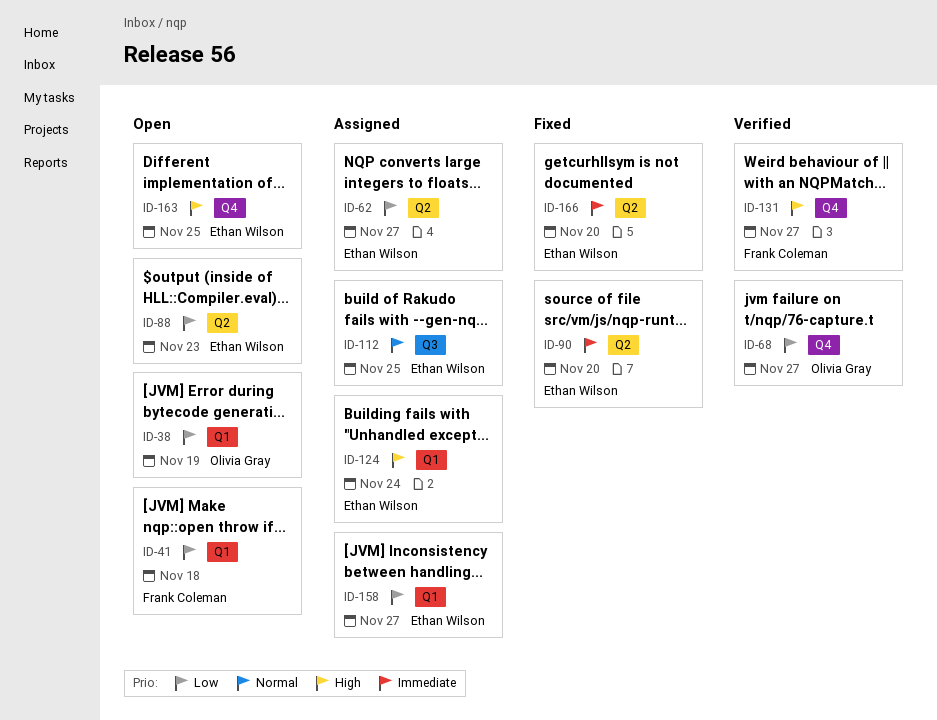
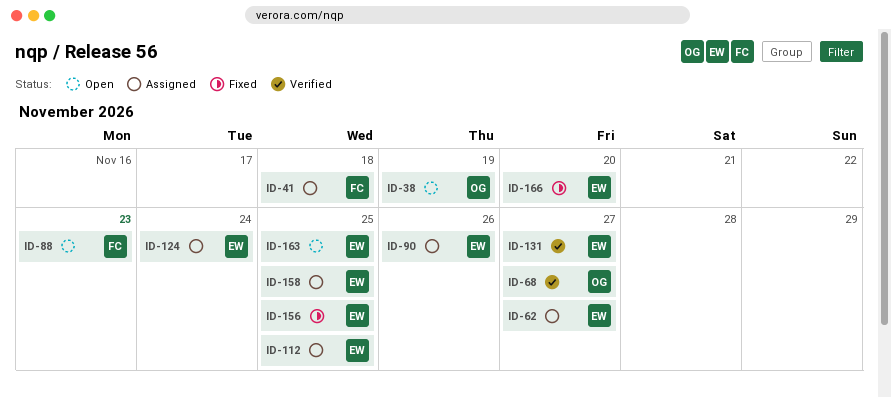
ID-41, status: Open -> Assigned
ID-88, owner: Ethan Wilson -> Frank Coleman
ID-90, status: Fixed -> Assigned
ID-90, due: Nov 20 -> Nov 26
ID-131, owner: Frank Coleman -> Ethan Wilson
ID-156: none -> present
ID-158, due: Nov 27 -> Nov 25

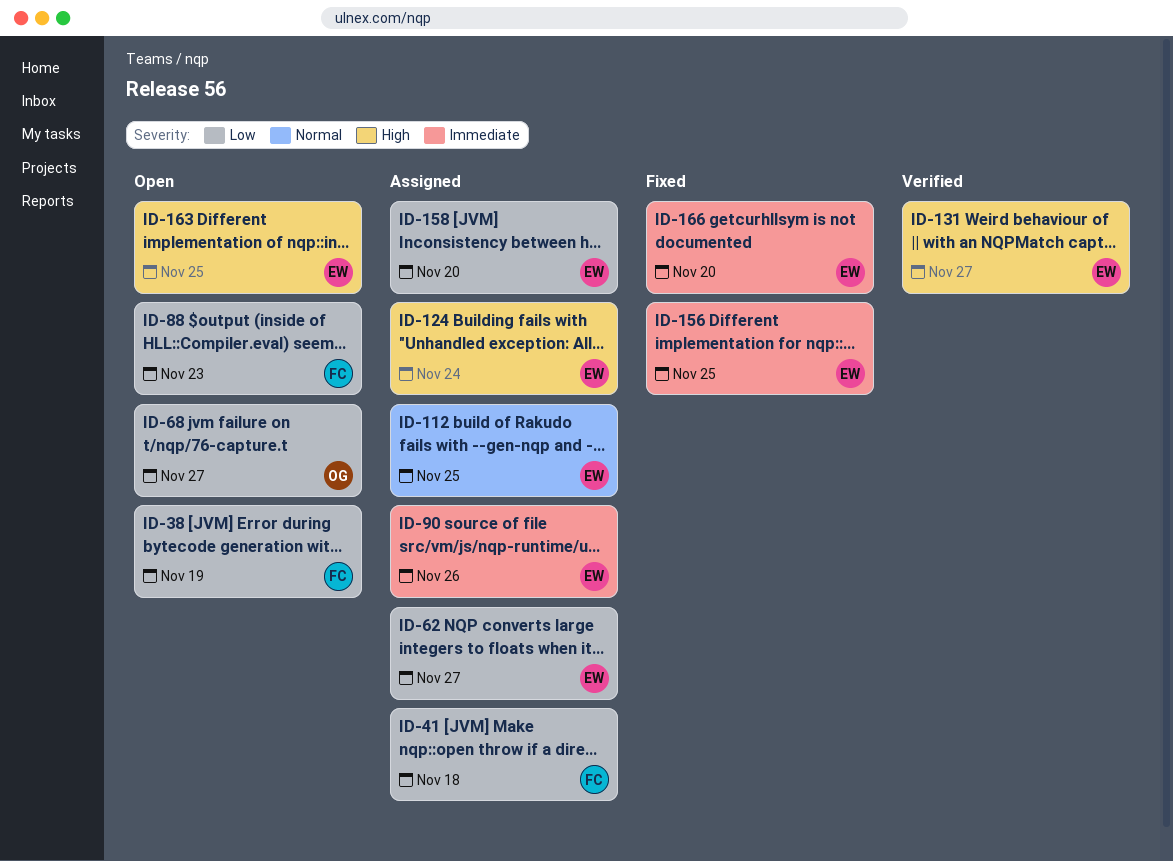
ID-38, owner: OG -> FC
ID-68, status: Verified -> Open
ID-158, due: Nov 25 -> Nov 20

